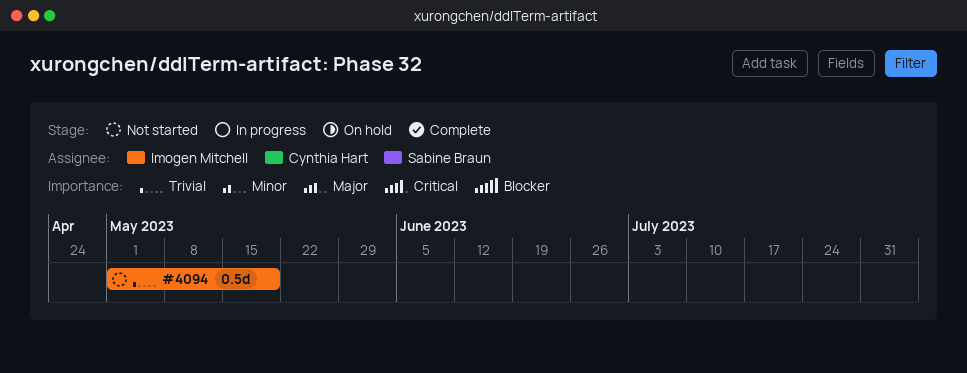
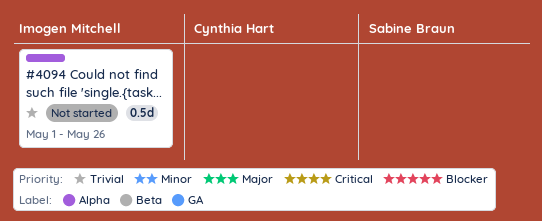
#4094, due: May 19 -> May 26

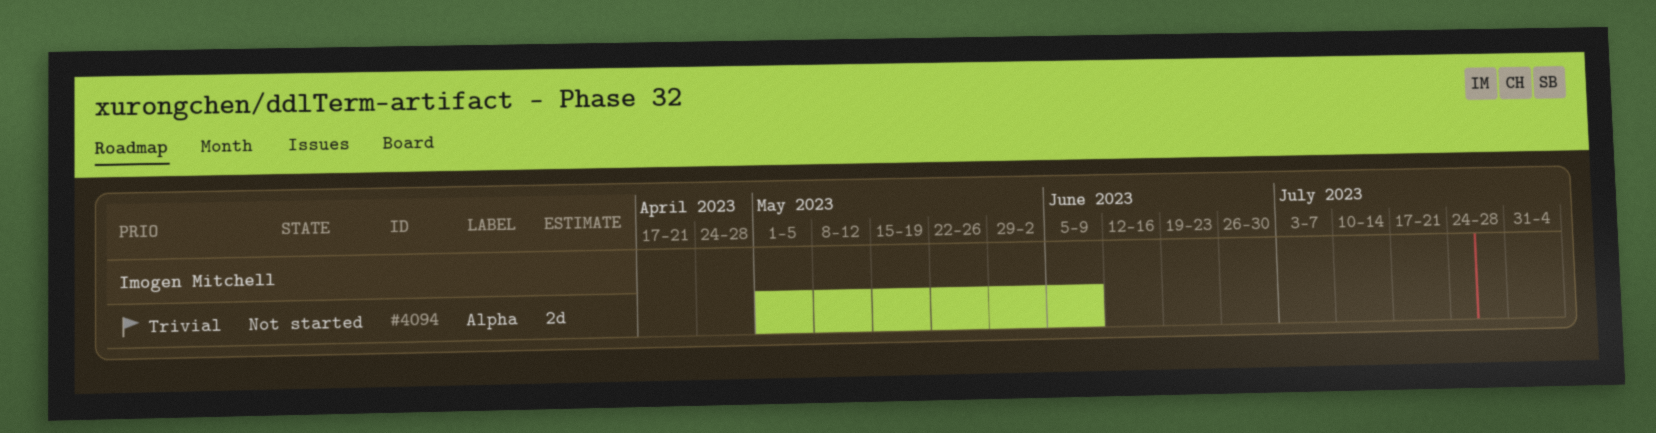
#4094, estimate: 0.5d -> 2d
#4094, due: May 26 -> Jun 9

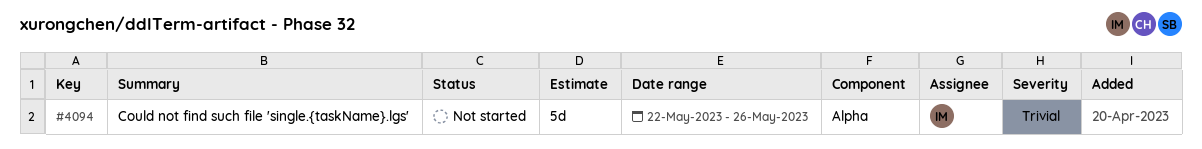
#4094, estimate: 2d -> 5d
#4094, start: May 1 -> May 22
#4094, due: Jun 9 -> May 26

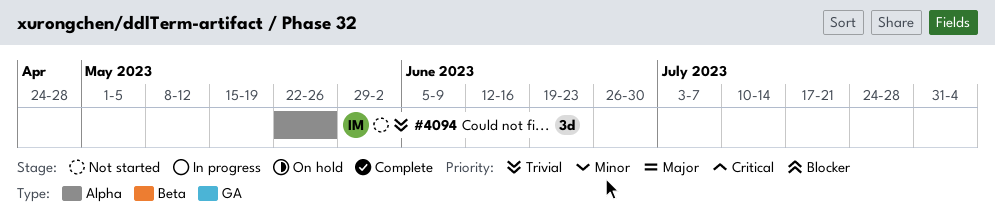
#4094, estimate: 5d -> 3d

